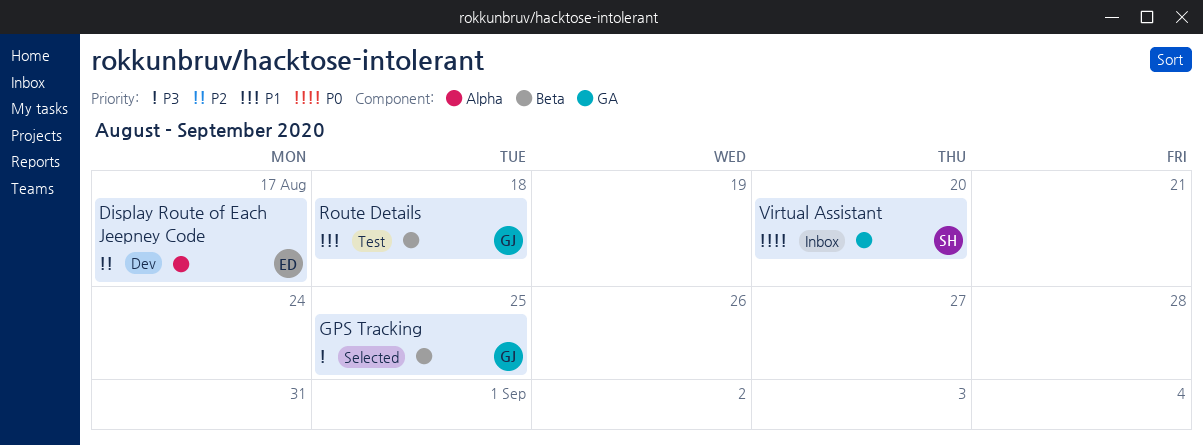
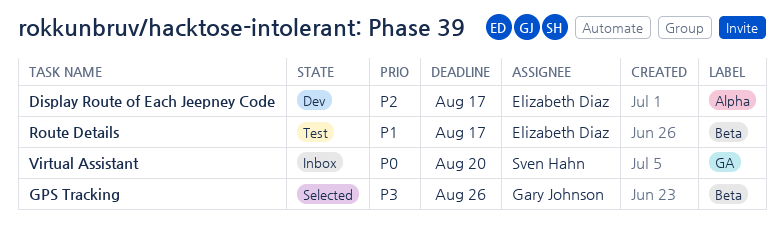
GPS Tracking, due: Aug 25 -> Aug 26
Route Details, owner: Gary Johnson -> Elizabeth Diaz
Route Details, due: Aug 18 -> Aug 17

